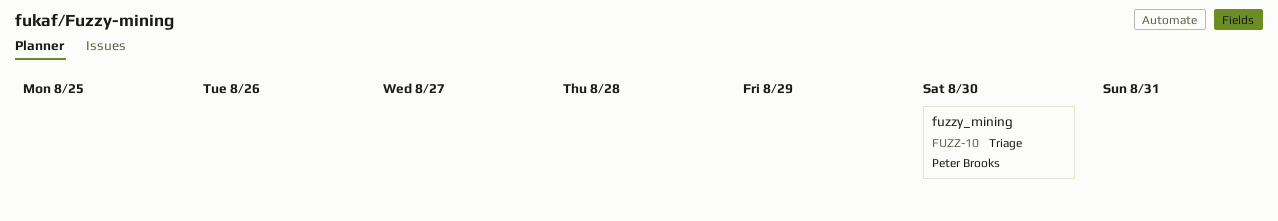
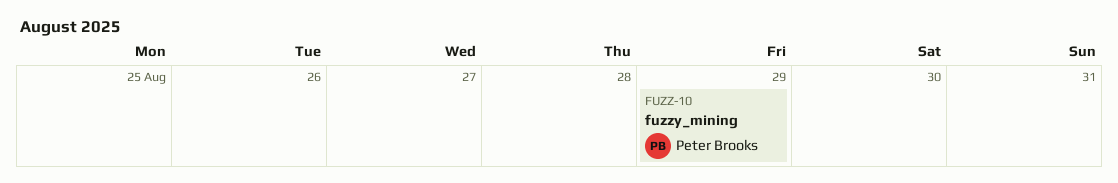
FUZZ-10, due: Aug 30 -> Aug 29

